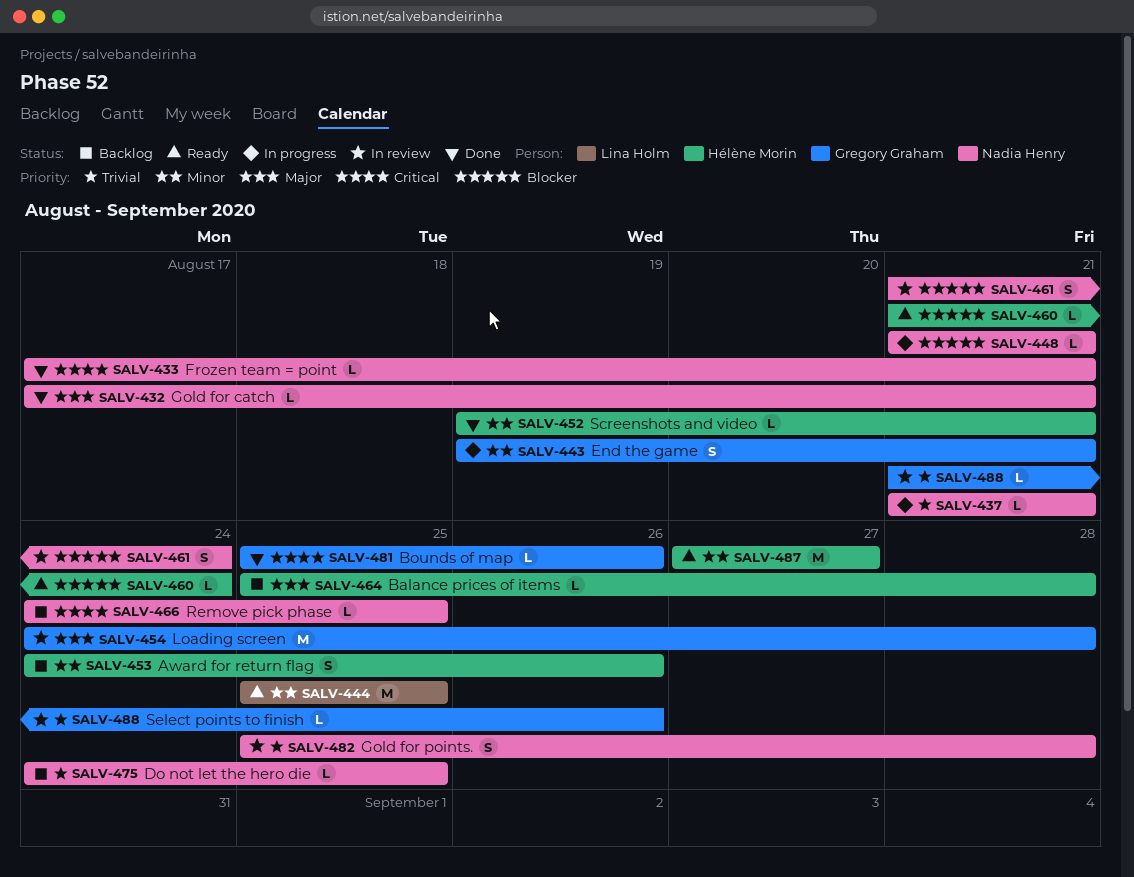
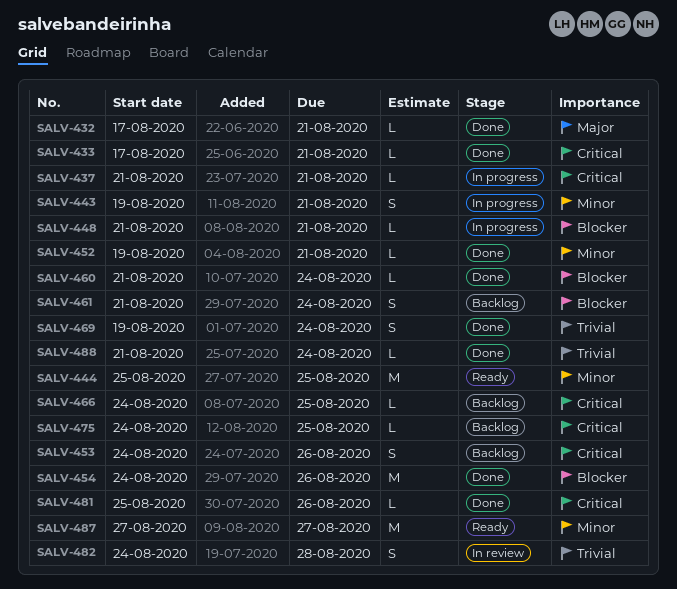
SALV-437, priority: Trivial -> Critical
SALV-453, priority: Minor -> Critical
SALV-454, status: In review -> Done
SALV-454, priority: Major -> Blocker
SALV-454, due: Aug 28 -> Aug 26
SALV-460, status: Ready -> Done
SALV-461, status: In review -> Backlog
SALV-464: present -> none
SALV-469: none -> present
SALV-475, priority: Trivial -> Critical
SALV-482, start: Aug 25 -> Aug 24
SALV-488, status: In review -> Done
SALV-488, due: Aug 26 -> Aug 24

